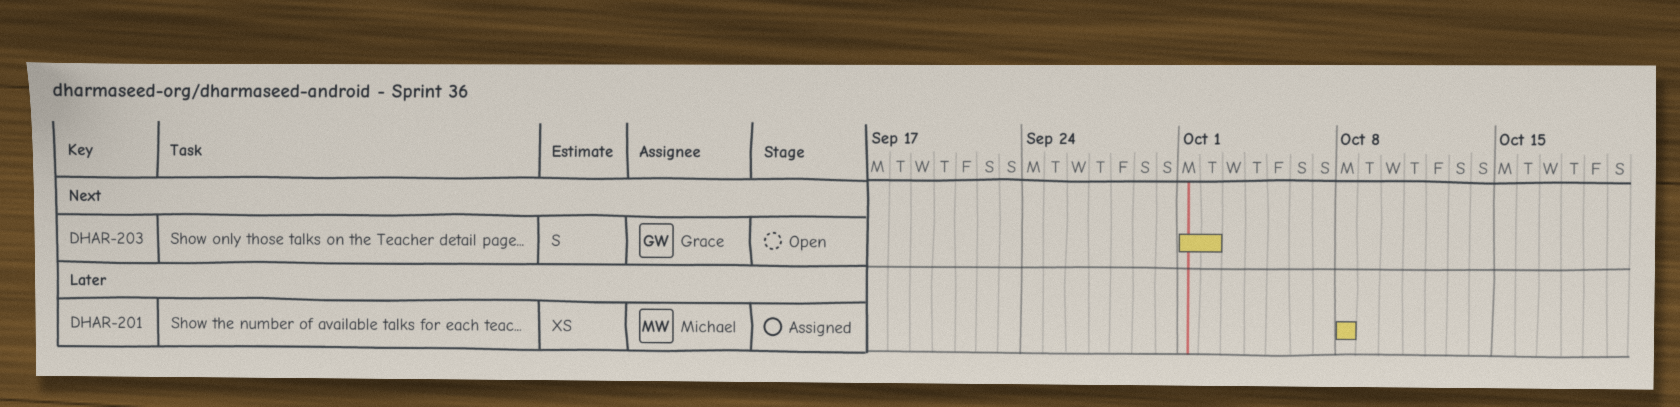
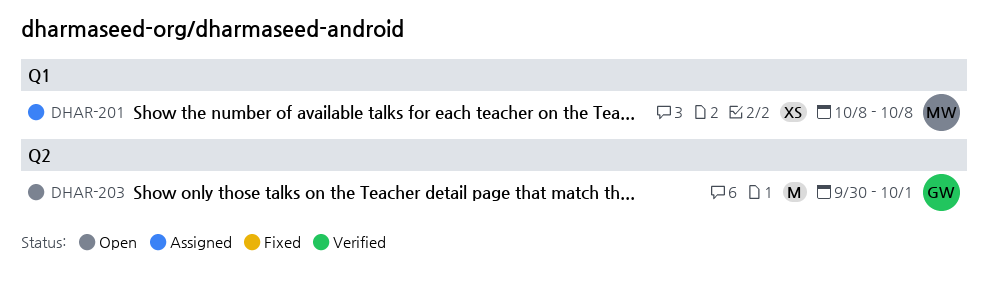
DHAR-203, estimate: S -> M
DHAR-203, start: Oct 1 -> Sep 30
DHAR-203, due: Oct 2 -> Oct 1

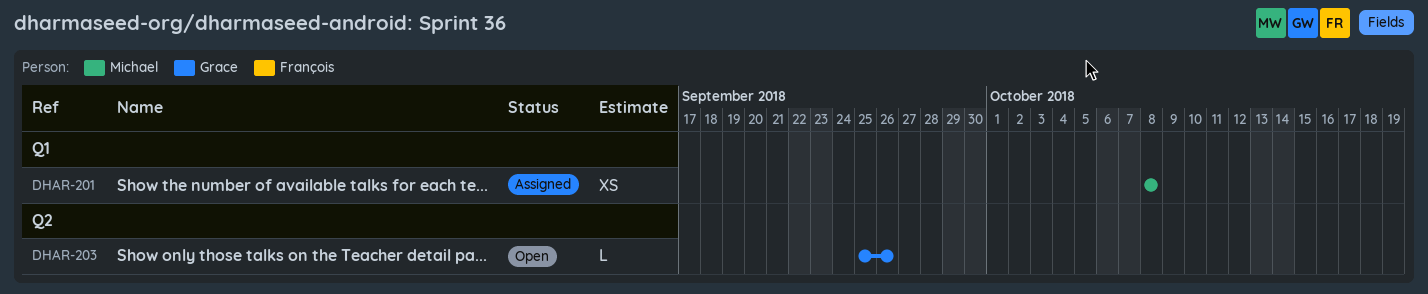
DHAR-203, estimate: M -> L
DHAR-203, start: Sep 30 -> Sep 25
DHAR-203, due: Oct 1 -> Sep 26

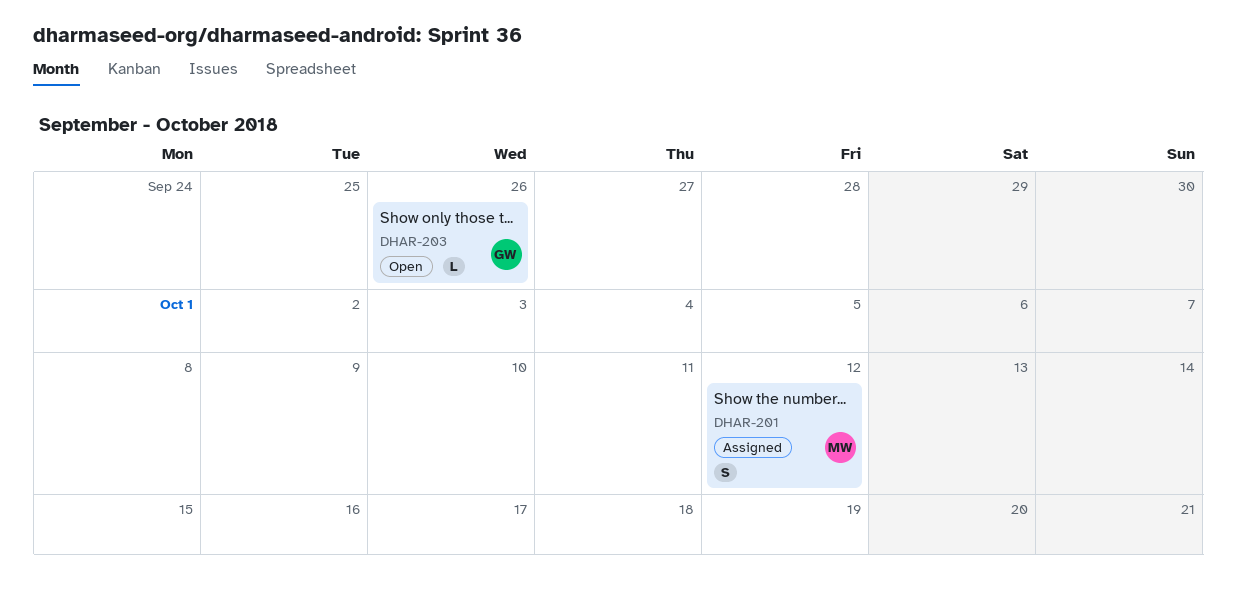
DHAR-201, estimate: XS -> S
DHAR-201, due: Oct 8 -> Oct 12

